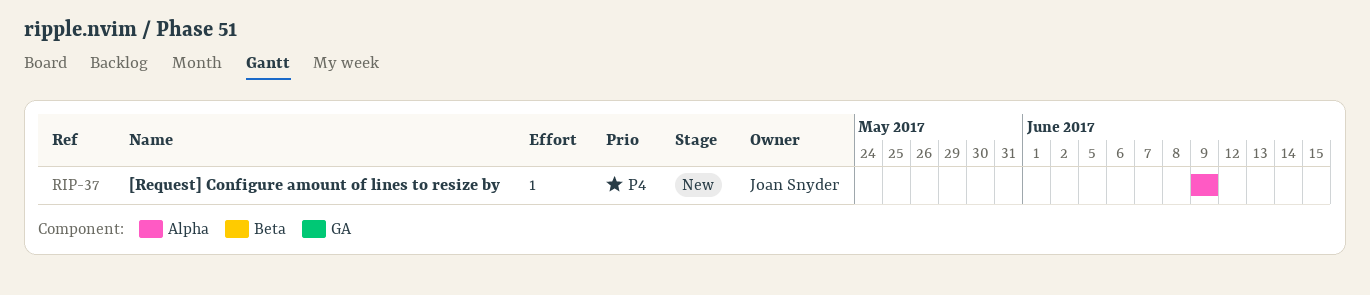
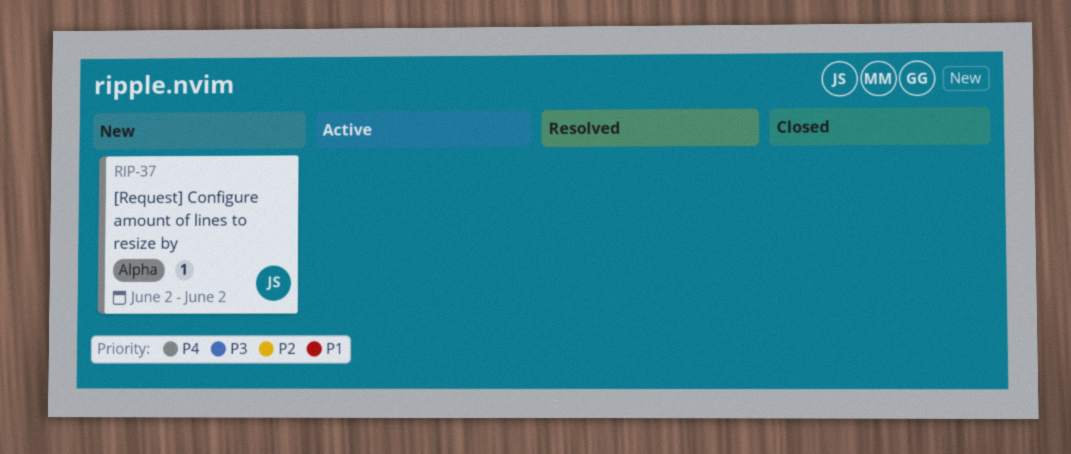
RIP-37, start: Jun 9 -> Jun 2
RIP-37, due: Jun 9 -> Jun 2

